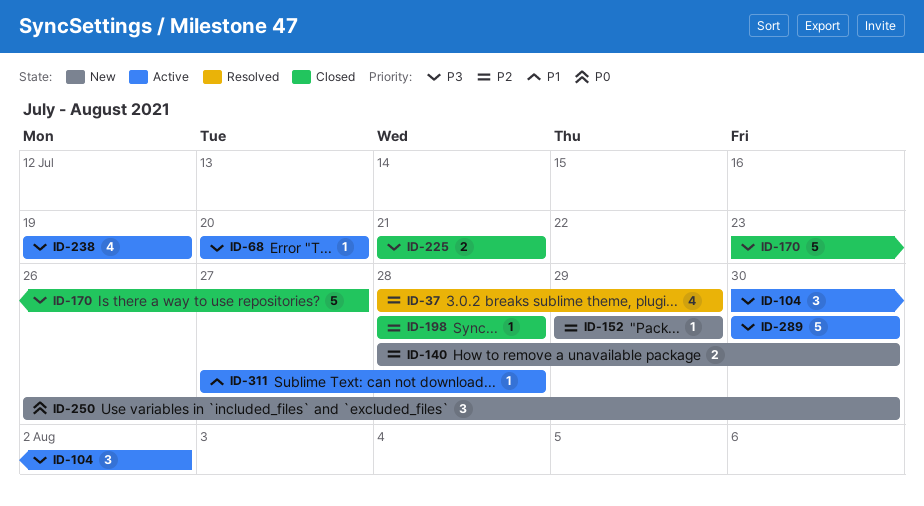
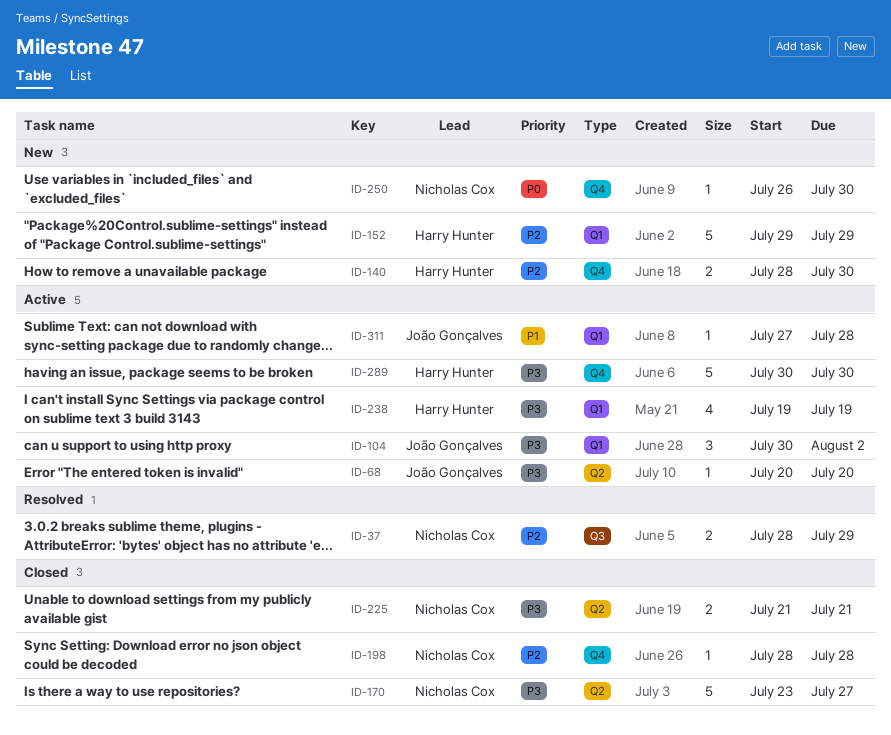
ID-37, estimate: 4 -> 2
ID-152, estimate: 1 -> 5
ID-250, estimate: 3 -> 1

